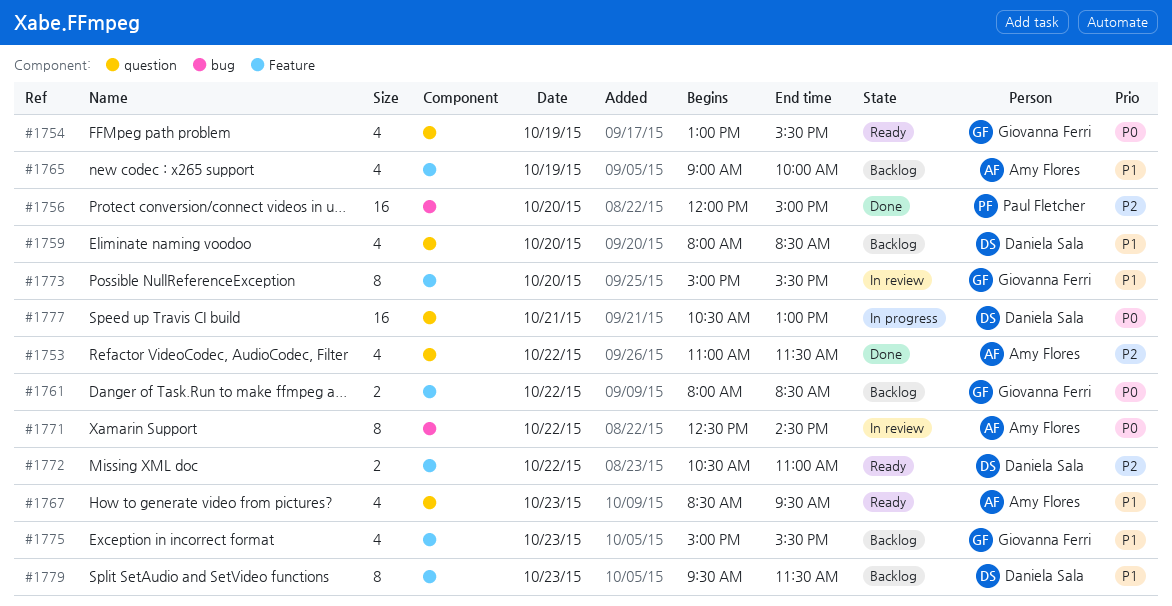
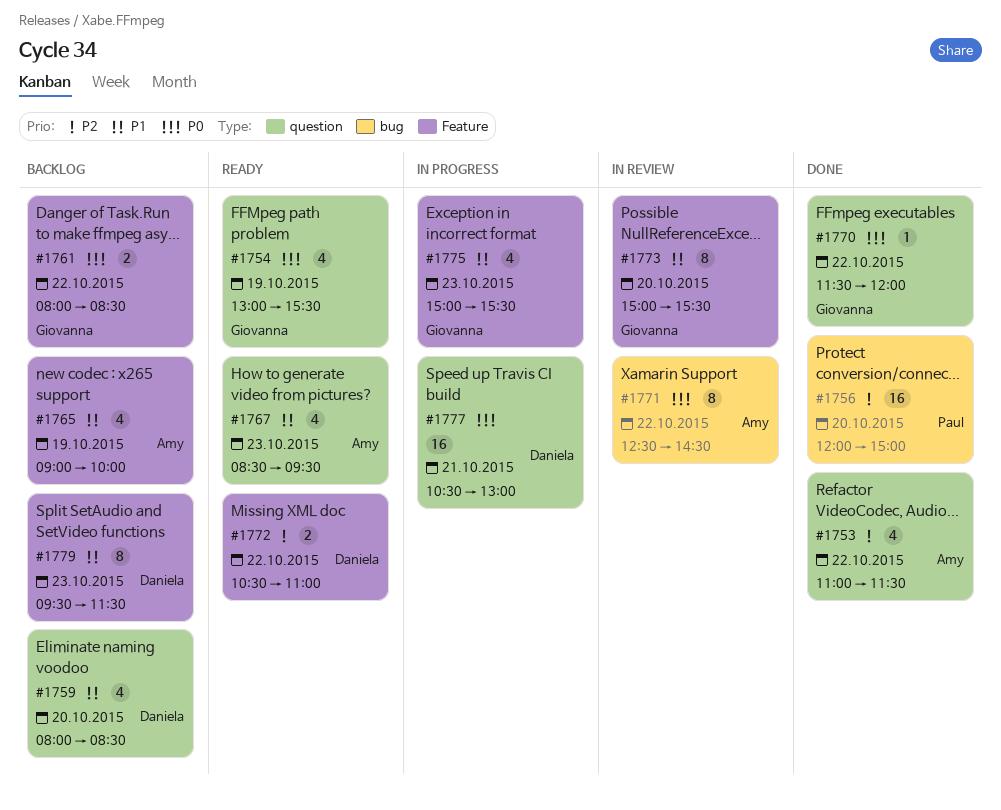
#1770: none -> present
#1775, status: Backlog -> In progress

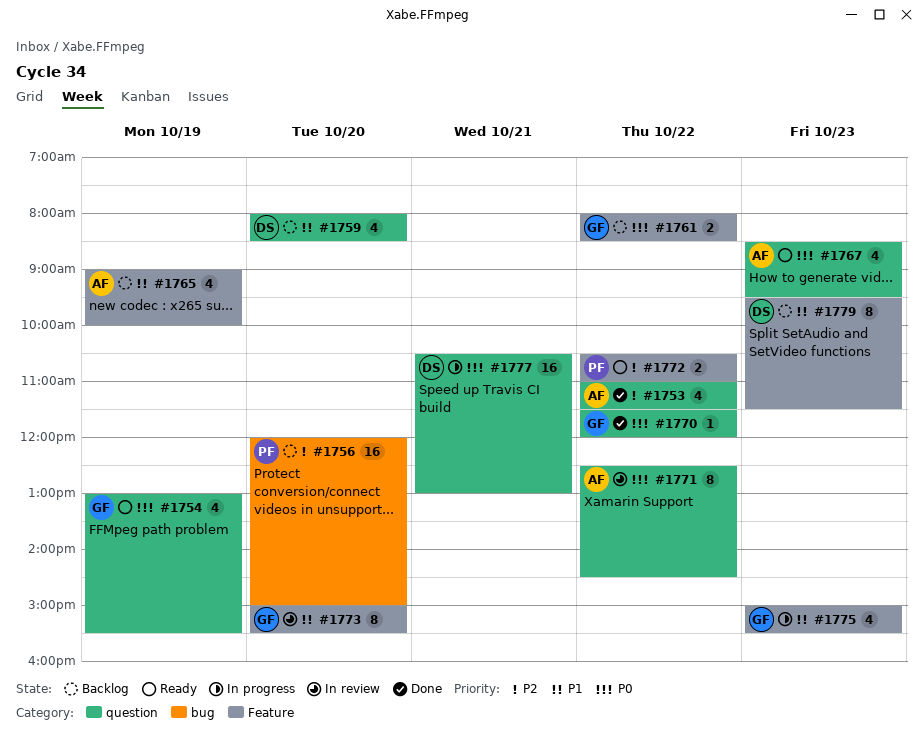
#1756, status: Done -> Backlog
#1767, priority: P1 -> P0
#1771, label: bug -> question
#1772, owner: Daniela -> Paul

